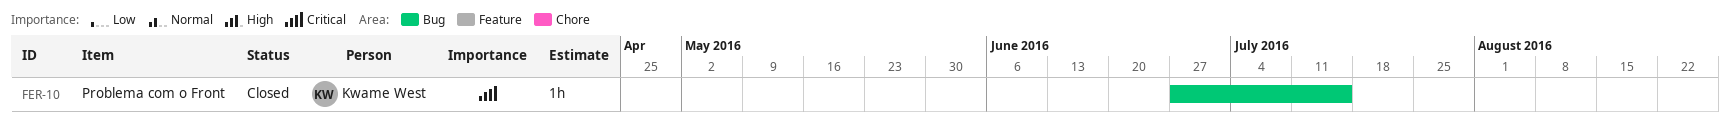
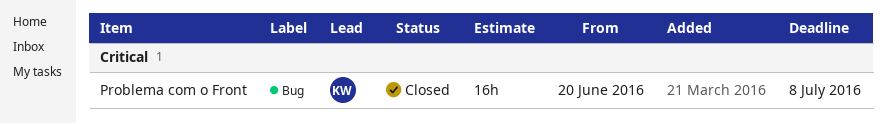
Problema com o Front, estimate: 1h -> 16h
Problema com o Front, start: Jun 27 -> Jun 20
Problema com o Front, due: Jul 15 -> Jul 8

